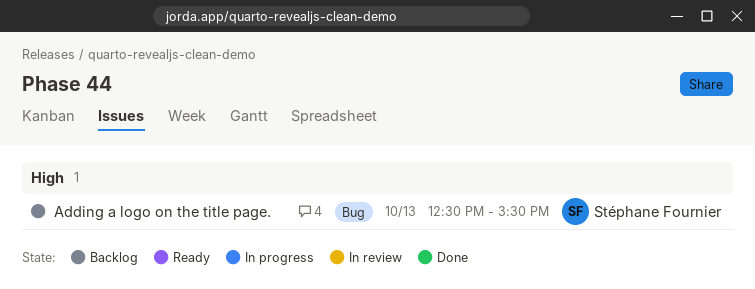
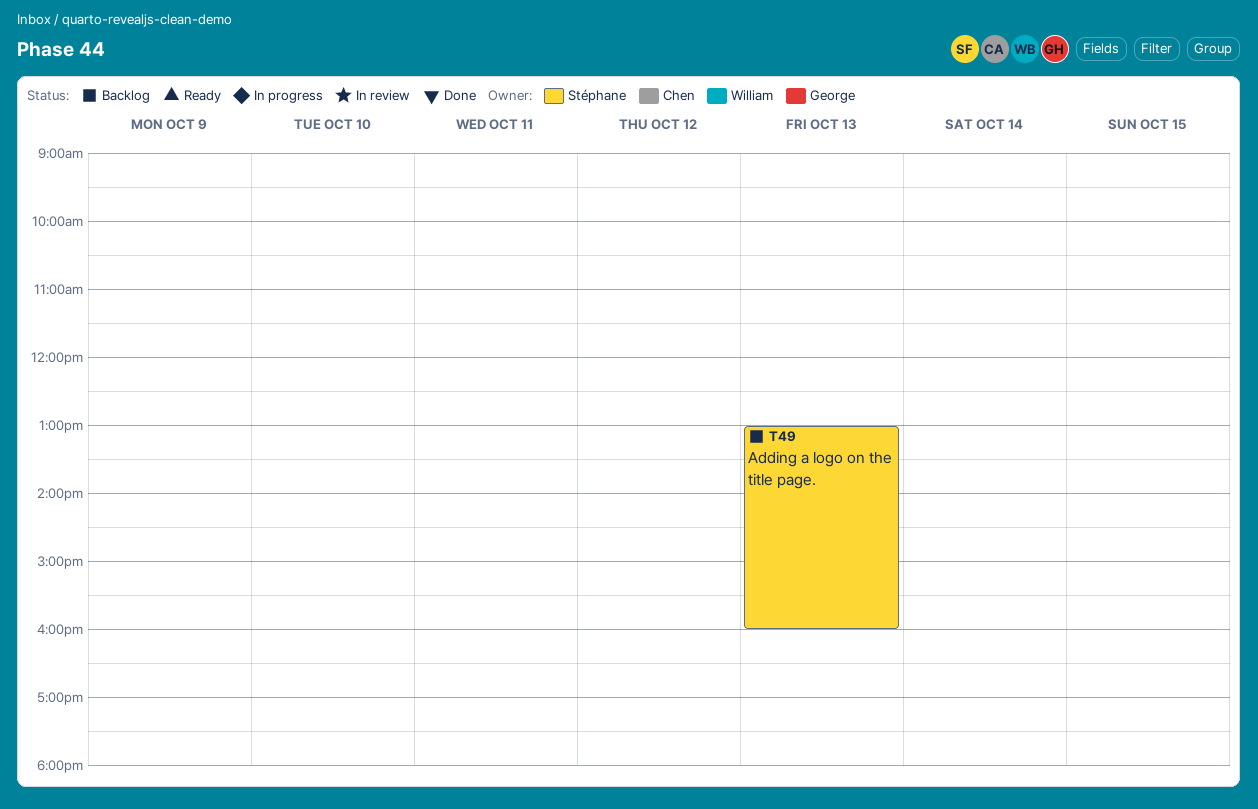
Adding a logo on the title page., begins: 12:30 -> 13:00
Adding a logo on the title page., ends: 15:30 -> 16:00

